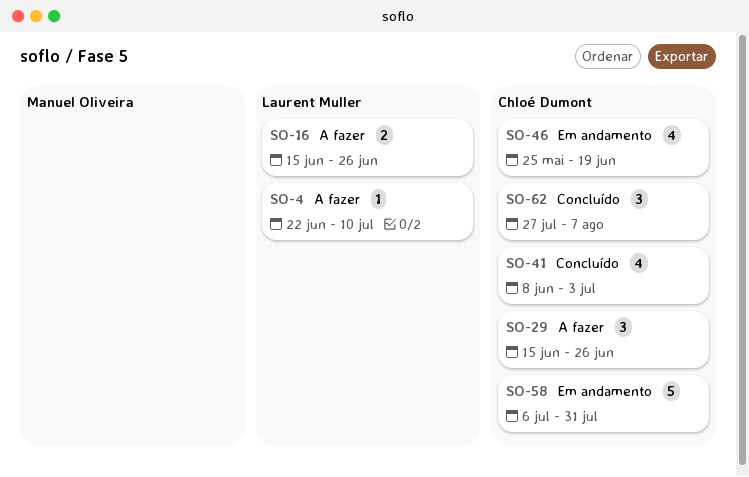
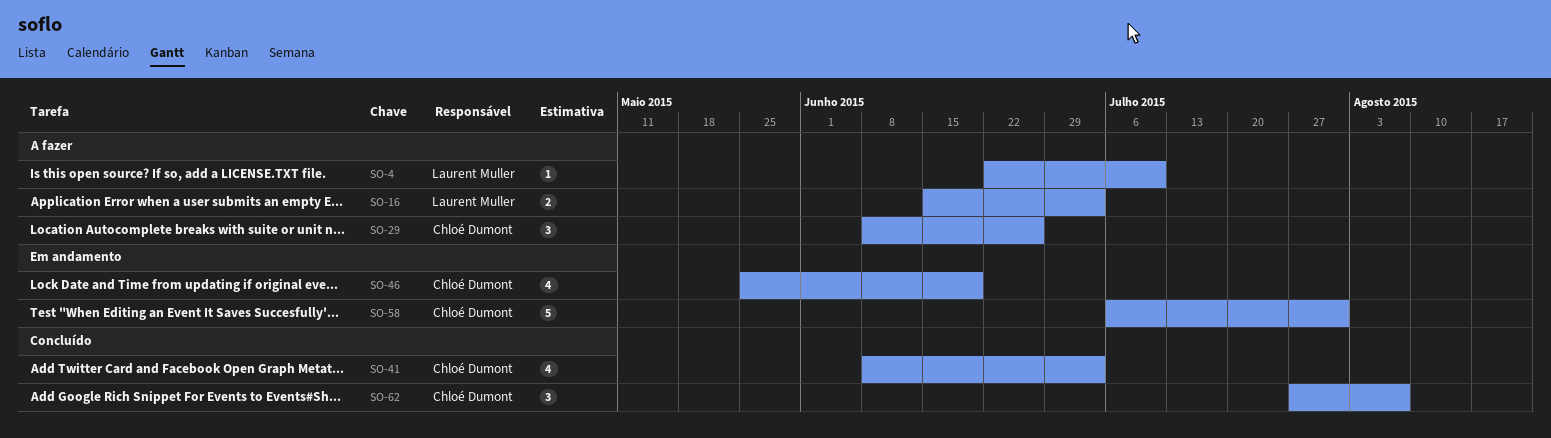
SO-16, due: Jun 26 -> Jul 3
SO-29, start: Jun 15 -> Jun 8

